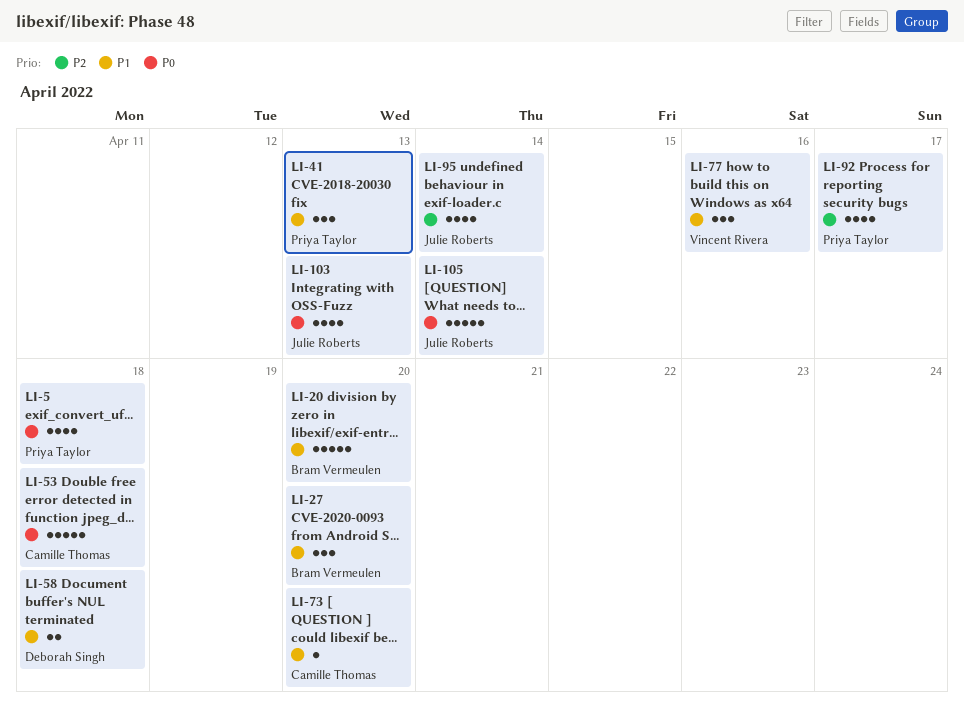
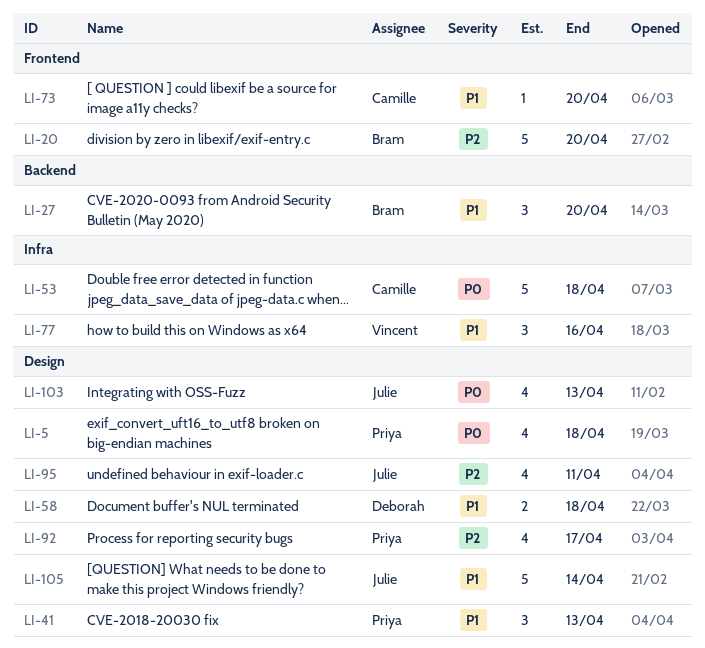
LI-20, priority: P1 -> P2
LI-95, due: Apr 14 -> Apr 11
LI-105, priority: P0 -> P1

